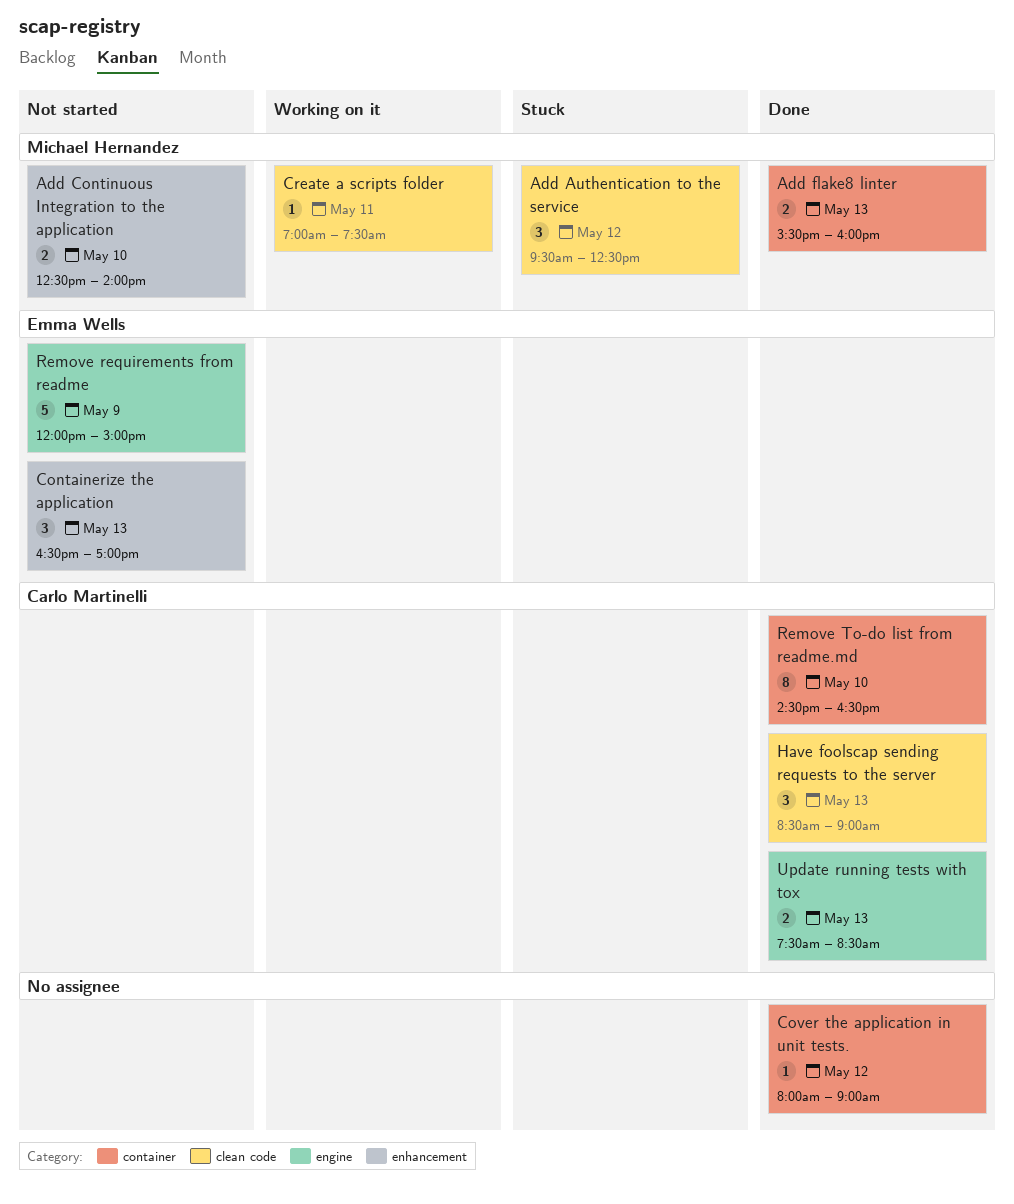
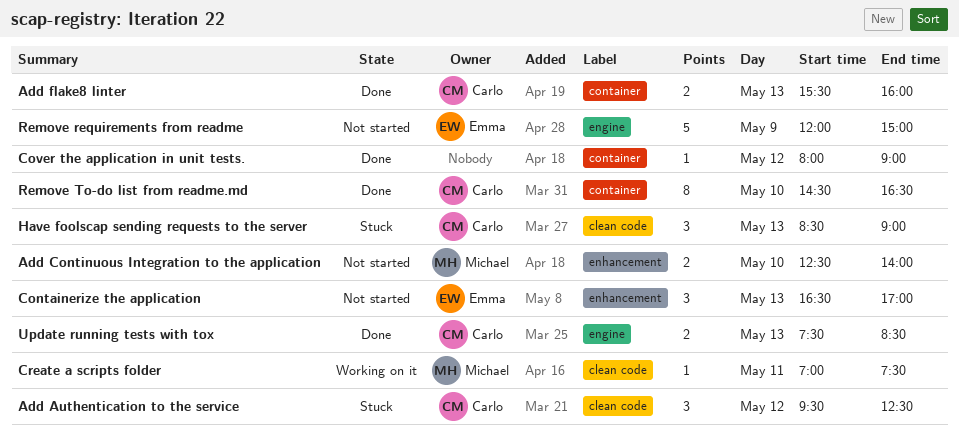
Add Authentication to the service, owner: Michael Hernandez -> Carlo Martinelli
Add flake8 linter, owner: Michael Hernandez -> Carlo Martinelli
Have foolscap sending requests to the server, status: Done -> Stuck

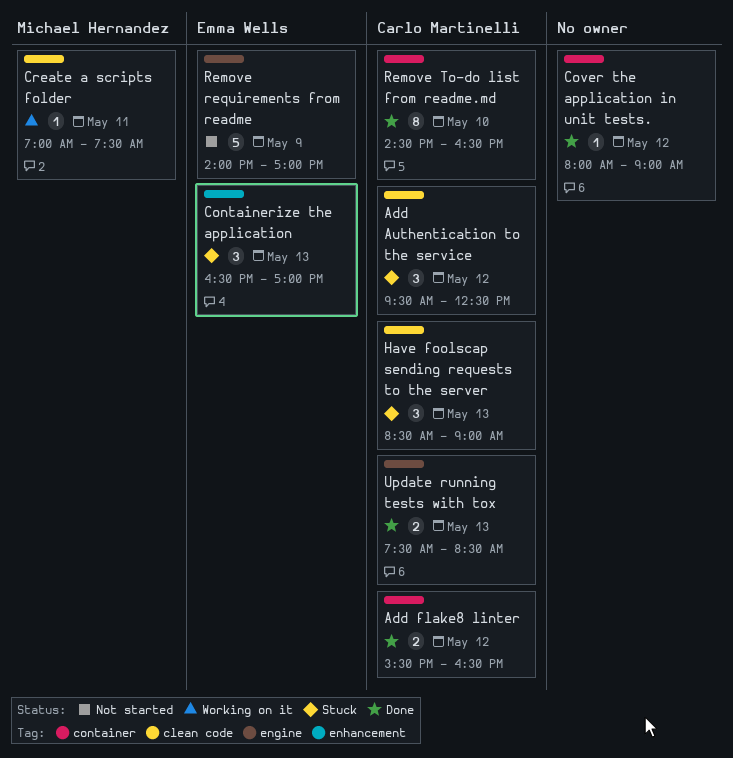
Add Continuous Integration to the application: present -> none
Add flake8 linter, day: May 13 -> May 12
Add flake8 linter, ends: 16:00 -> 16:30
Containerize the application, status: Not started -> Stuck
Remove requirements from readme, begins: 12:00 -> 14:00
Remove requirements from readme, ends: 15:00 -> 17:00

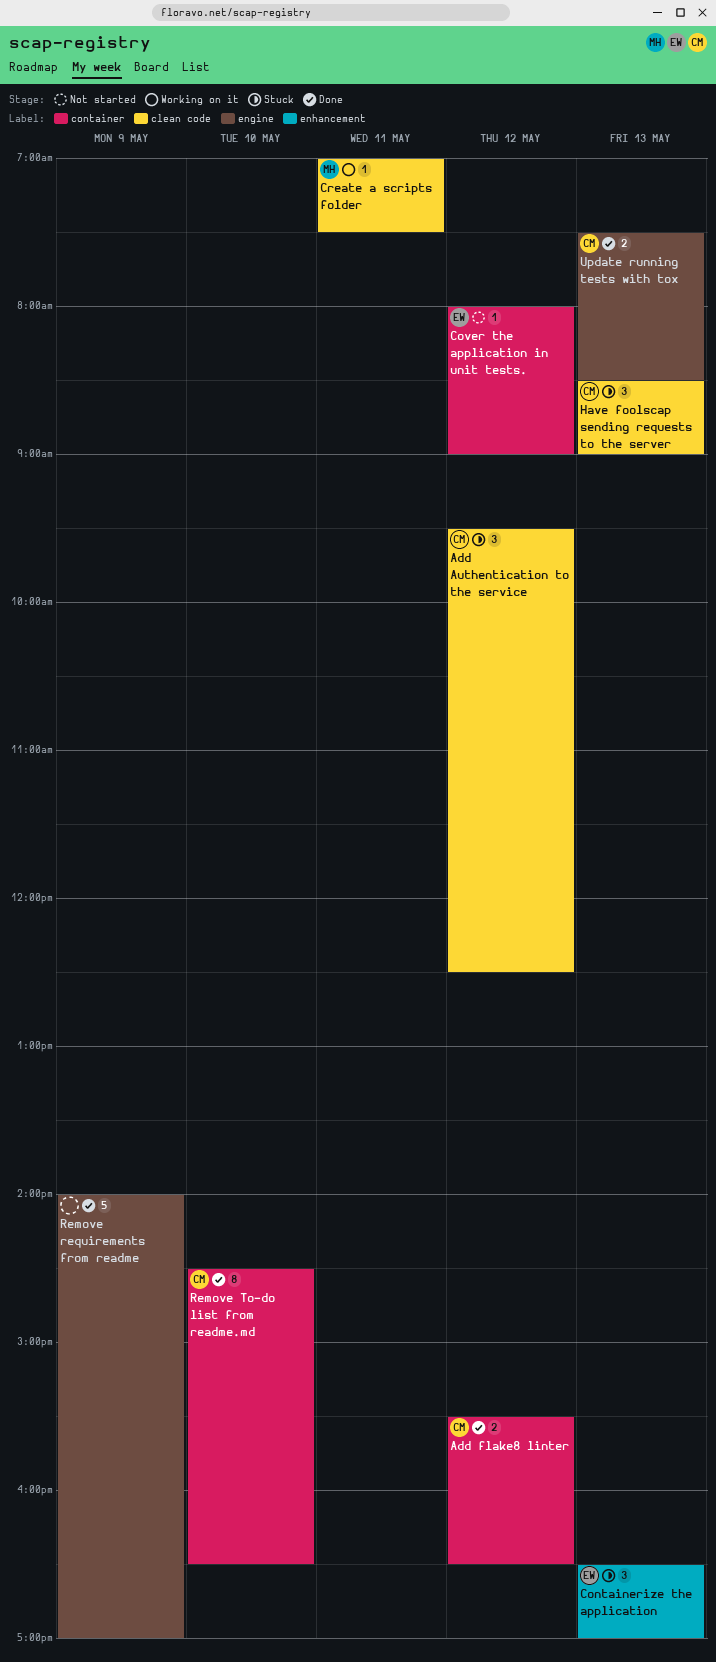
Cover the application in unit tests., status: Done -> Not started
Cover the application in unit tests., owner: none -> Emma Wells
Remove requirements from readme, status: Not started -> Done
Remove requirements from readme, owner: Emma Wells -> none

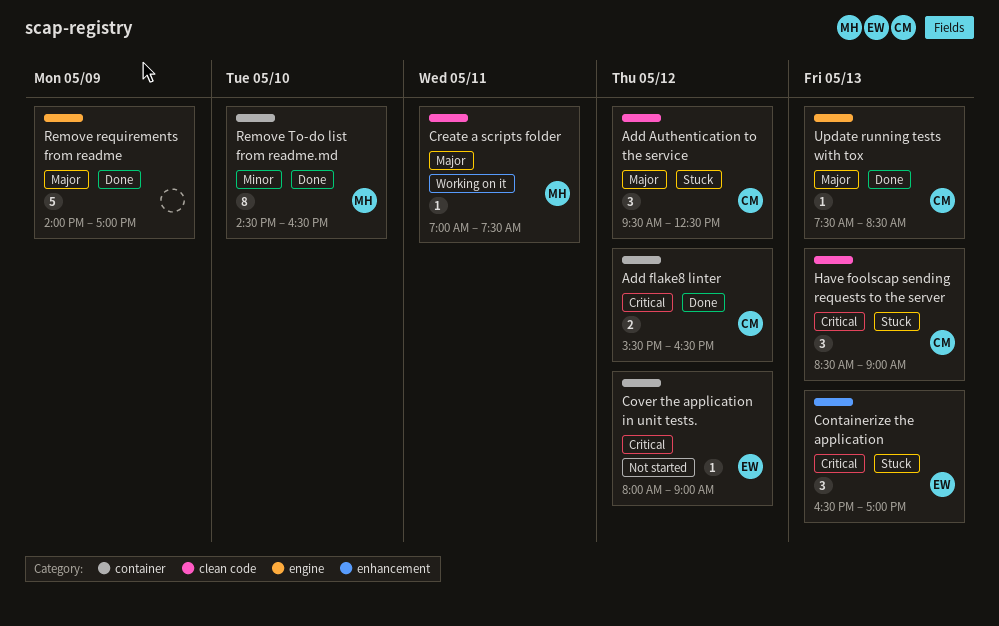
Remove To-do list from readme.md, owner: CM -> MH
Update running tests with tox, estimate: 2 -> 1

